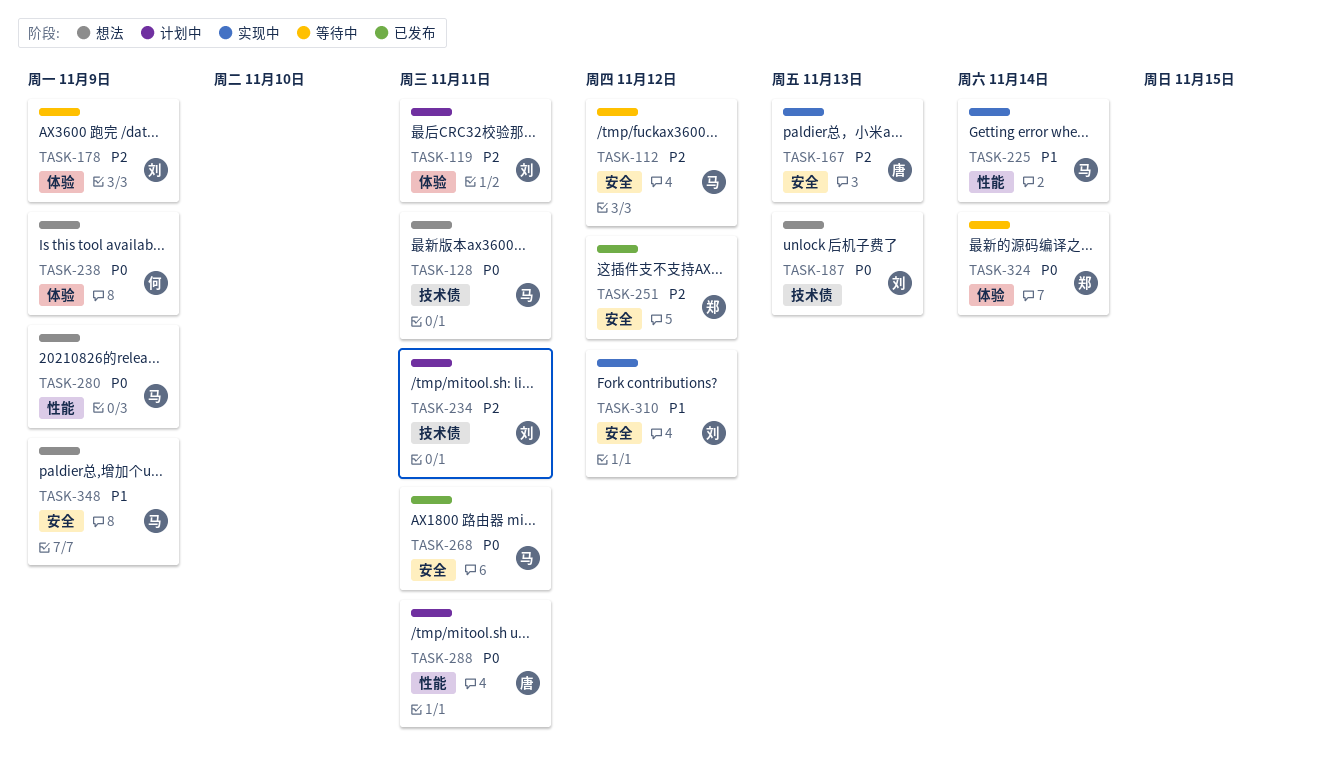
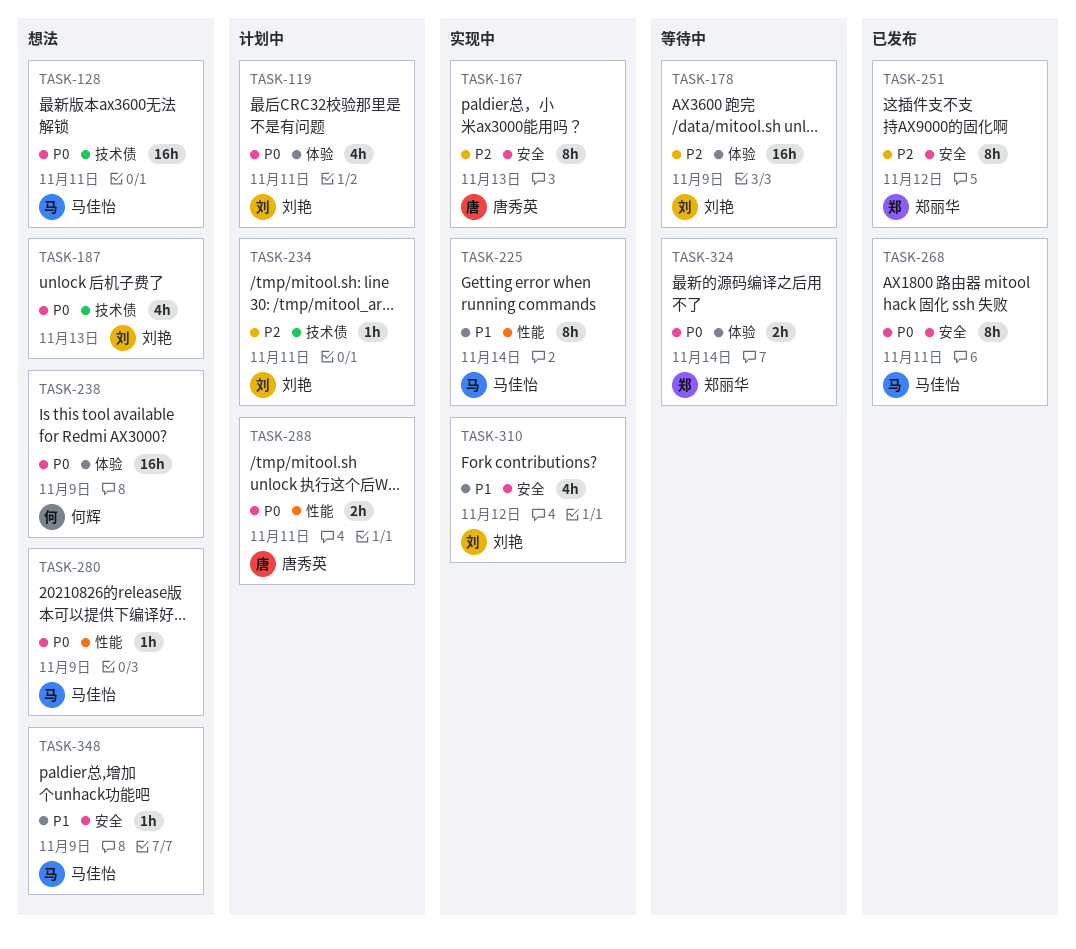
TASK-112: present -> none
TASK-119, priority: P2 -> P0

